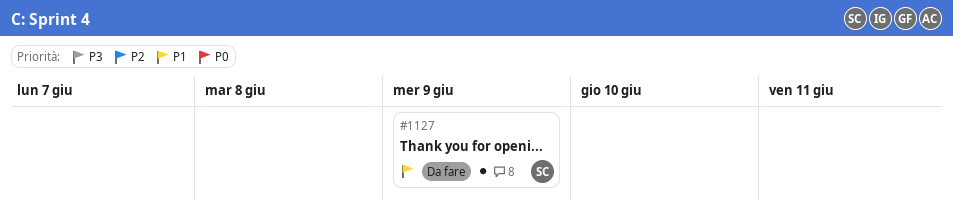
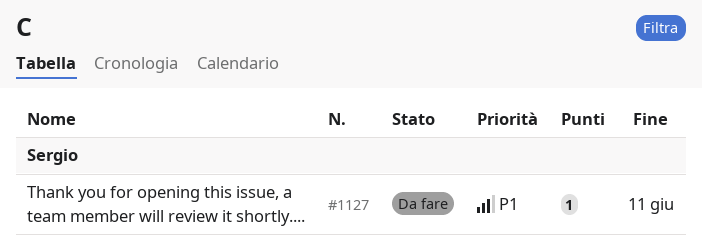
#1127, due: Jun 9 -> Jun 11

